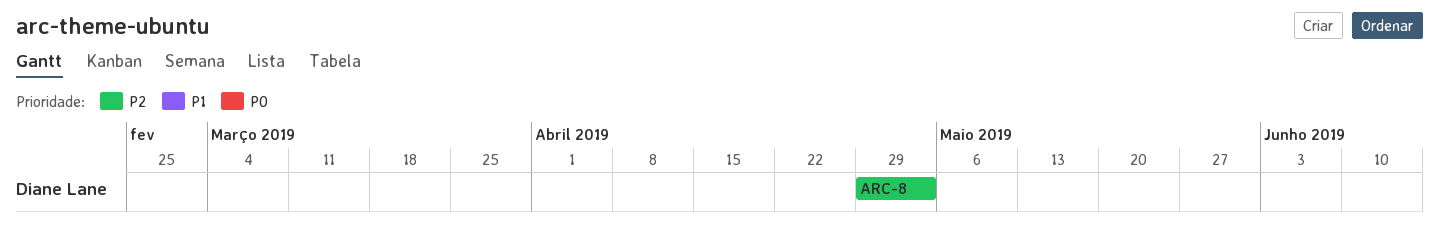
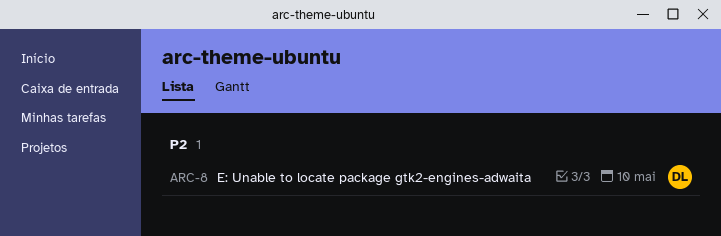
ARC-8, due: May 3 -> May 10

